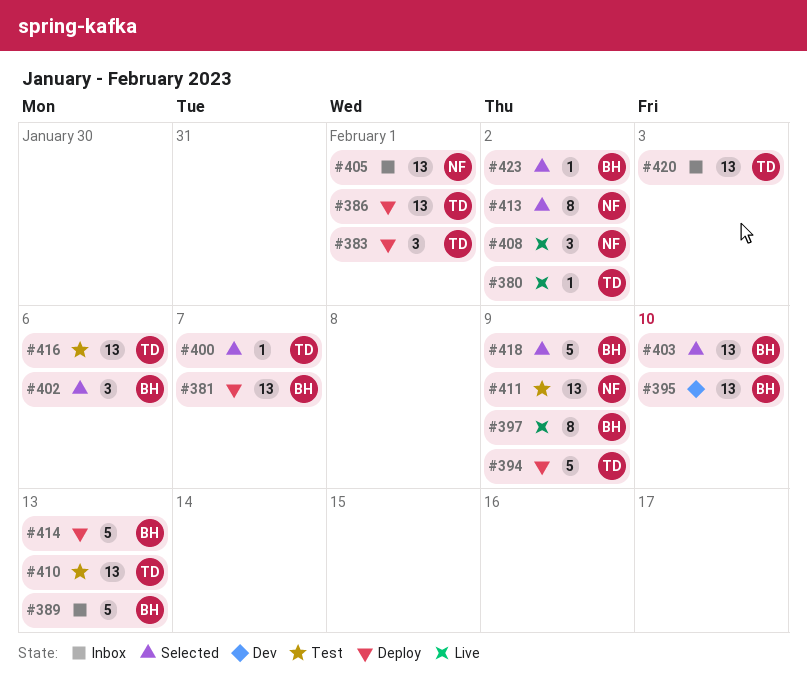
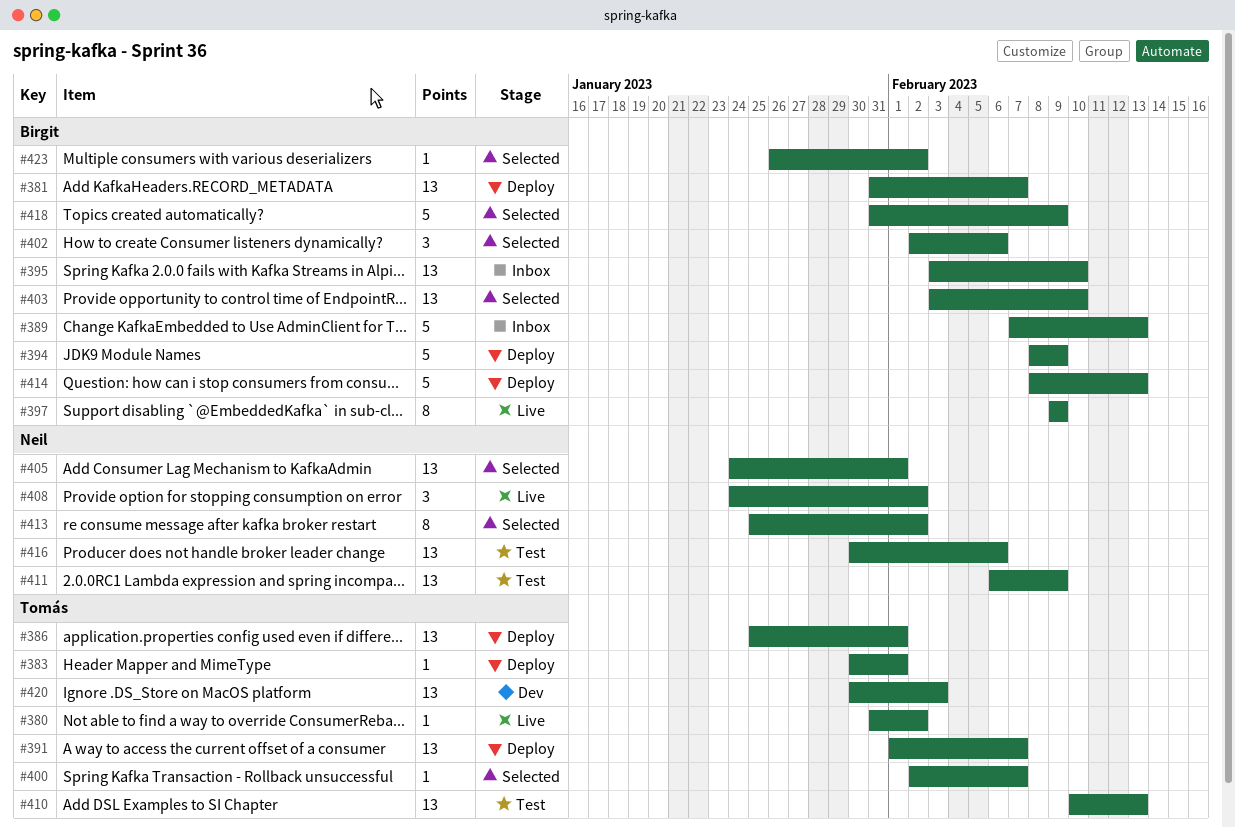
#383, estimate: 3 -> 1
#391: none -> present
#394, owner: Tomás -> Birgit
#395, status: Dev -> Inbox
#405, status: Inbox -> Selected
#416, owner: Tomás -> Neil
#420, status: Inbox -> Dev

